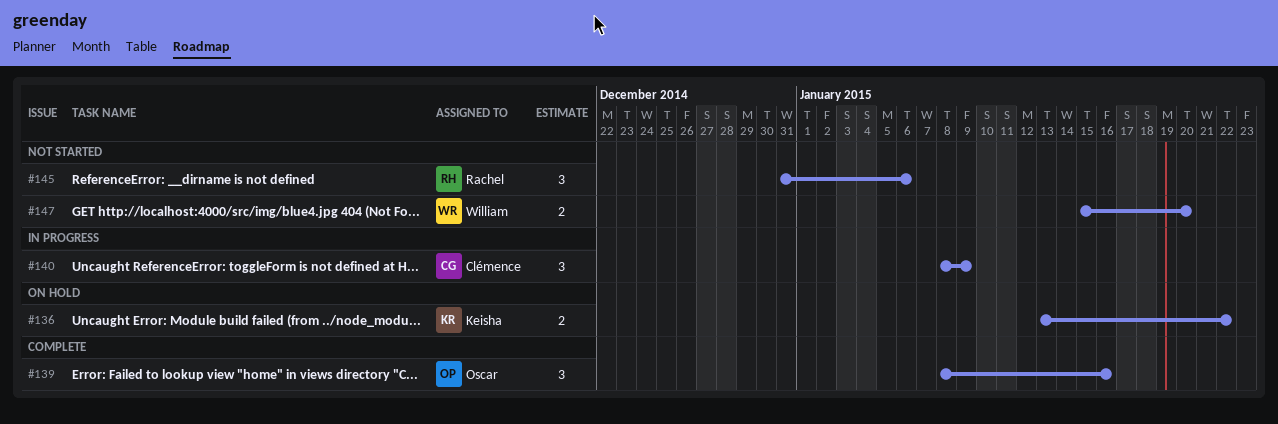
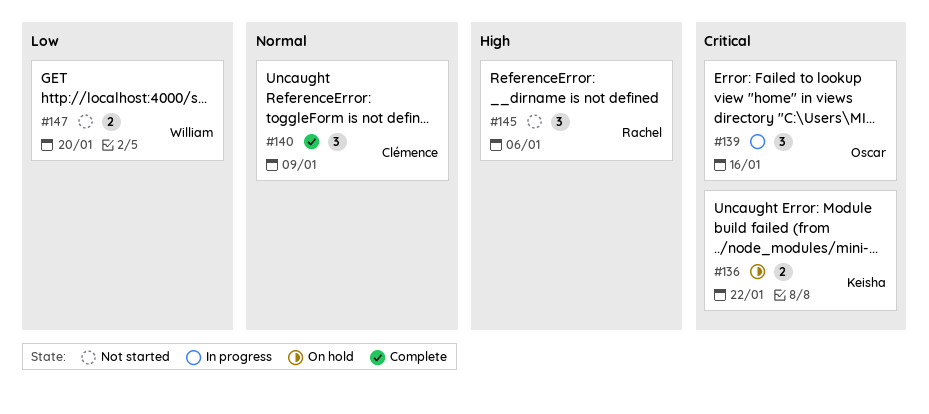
#139, status: Complete -> In progress
#140, status: In progress -> Complete

